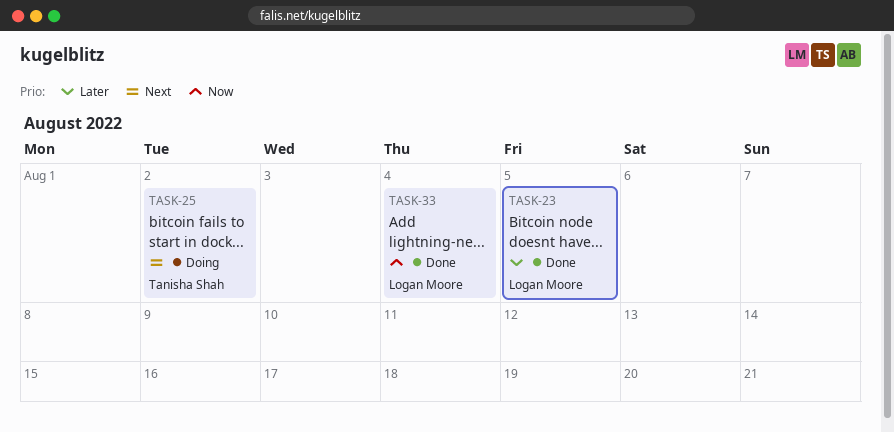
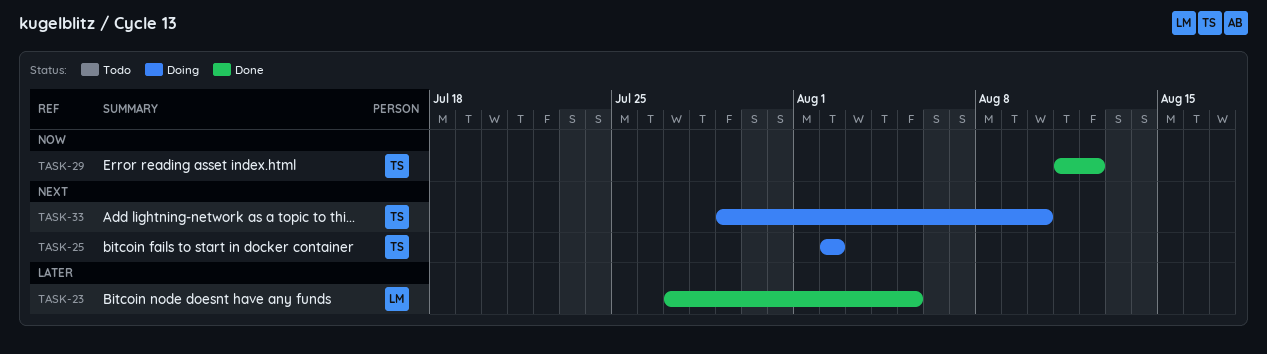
TASK-29: none -> present
TASK-33, status: Done -> Doing
TASK-33, owner: Logan Moore -> Tanisha Shah
TASK-33, priority: Now -> Next
TASK-33, due: Aug 4 -> Aug 10

